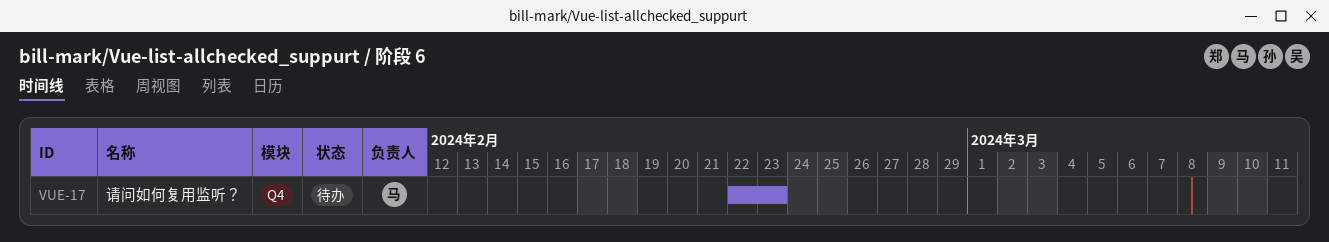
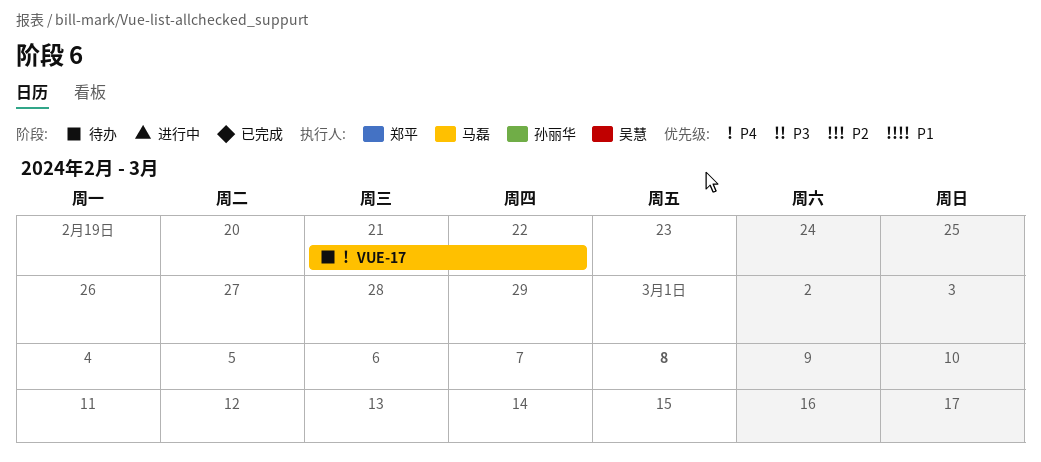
VUE-17, start: Feb 22 -> Feb 21
VUE-17, due: Feb 23 -> Feb 22

